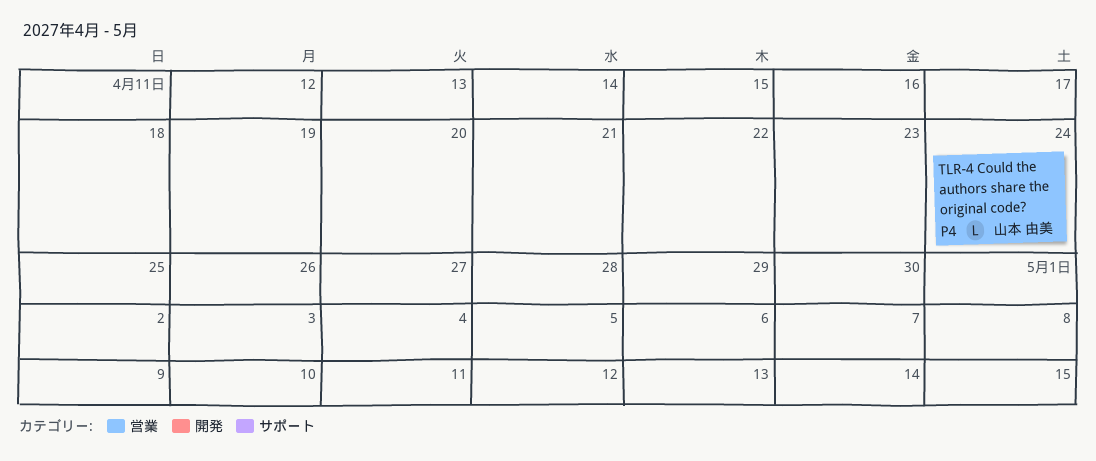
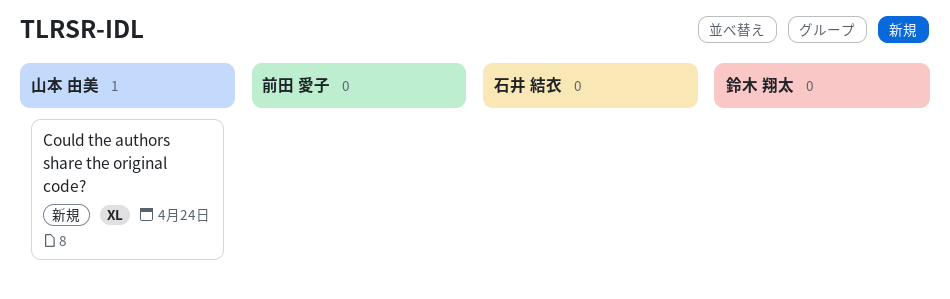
Could the authors share the original code?, estimate: L -> XL

